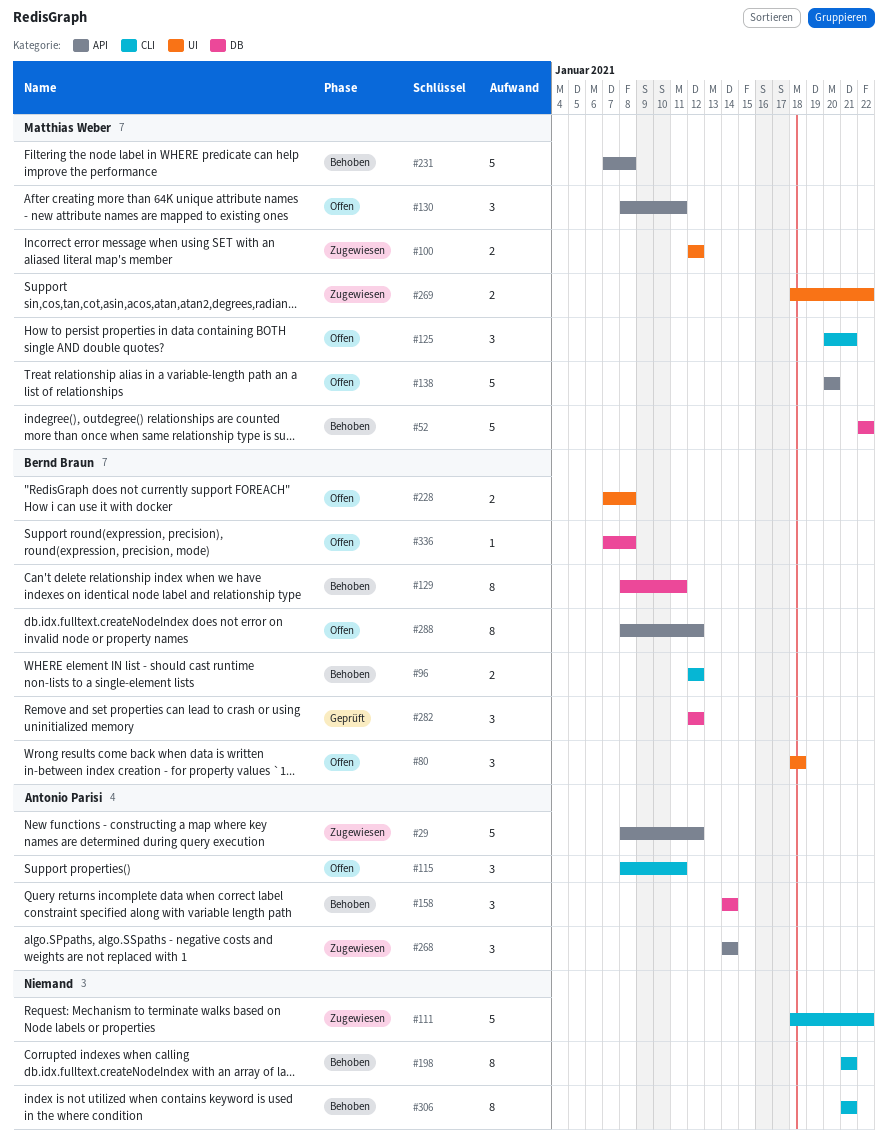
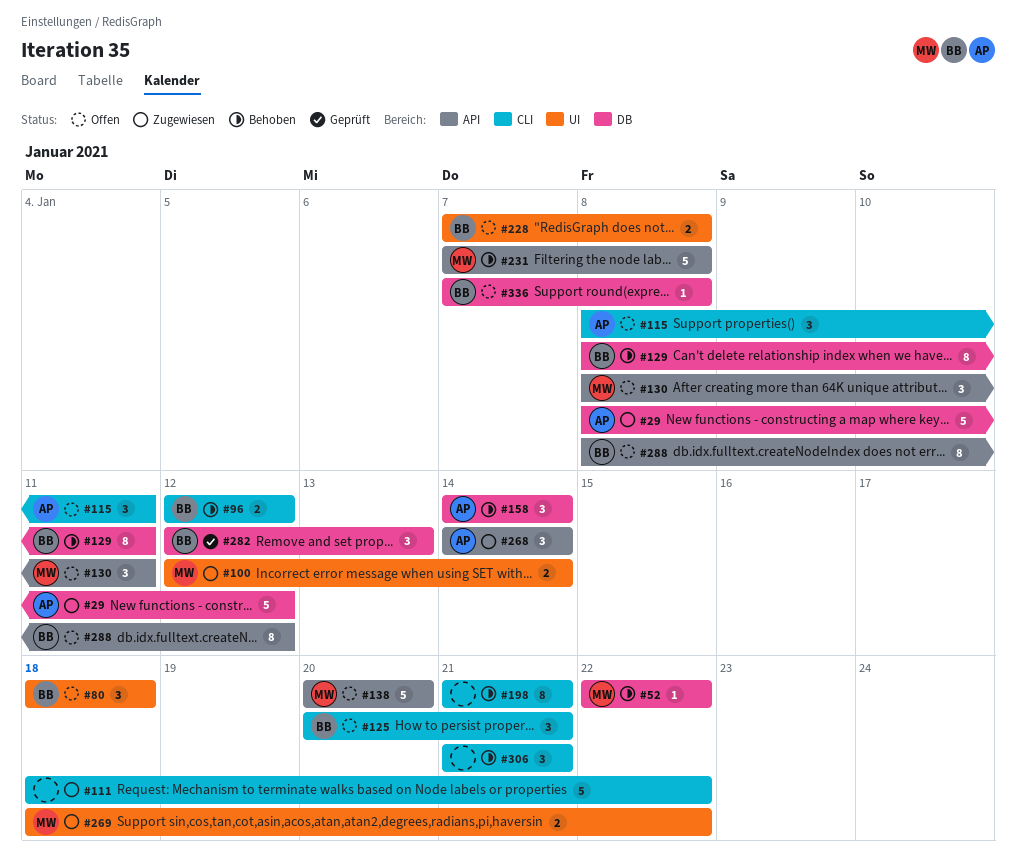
#29, label: API -> DB
#52, estimate: 5 -> 1
#100, due: Jan 12 -> Jan 14
#125, owner: Matthias Weber -> Bernd Braun
#282, due: Jan 12 -> Jan 13
#306, estimate: 8 -> 3

